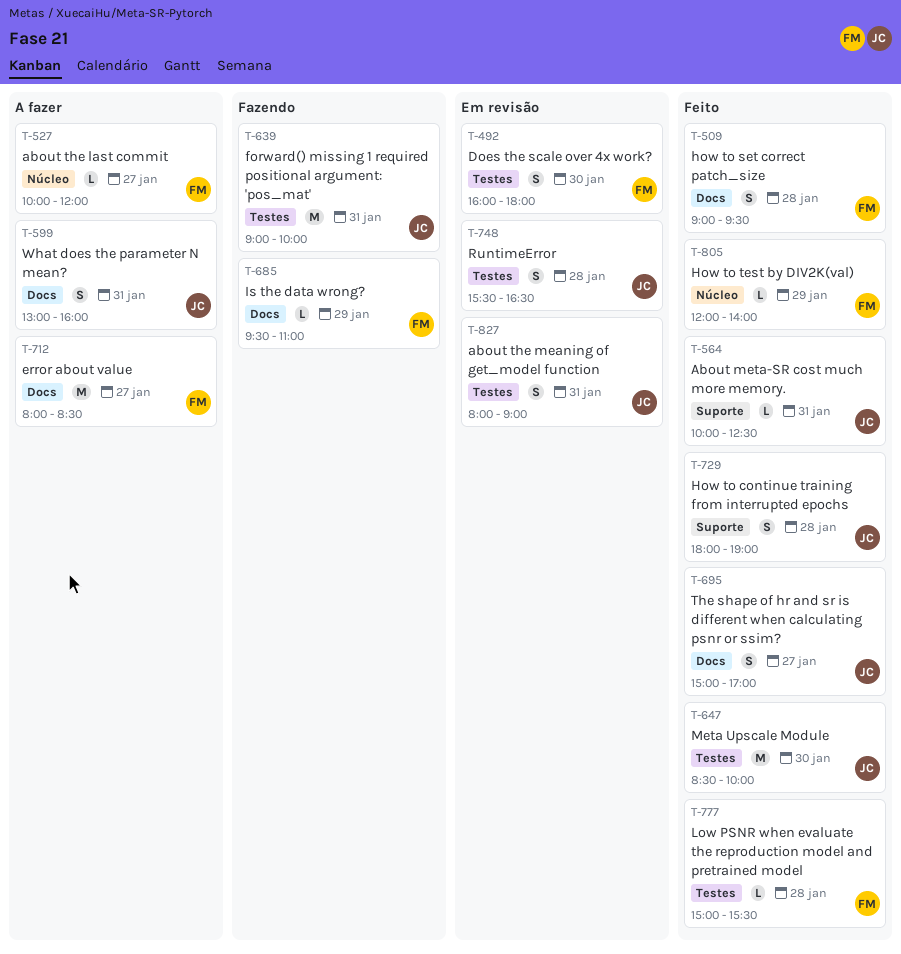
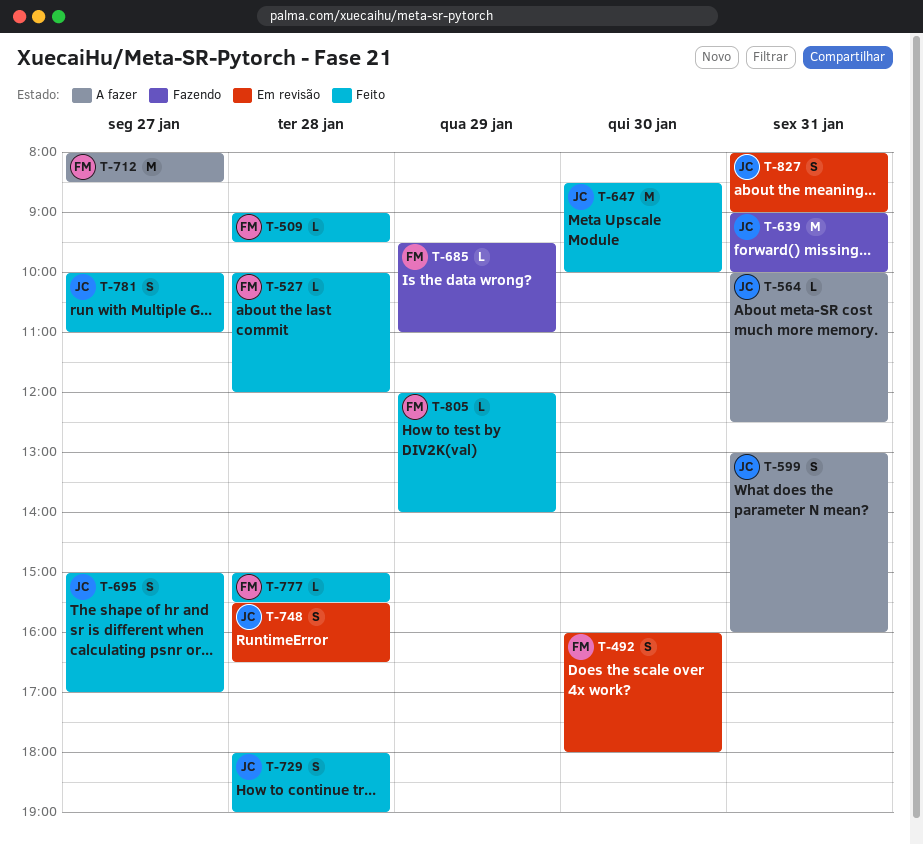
T-509, estimate: S -> L
T-527, status: A fazer -> Feito
T-527, day: Jan 27 -> Jan 28
T-564, status: Feito -> A fazer
T-781: none -> present

